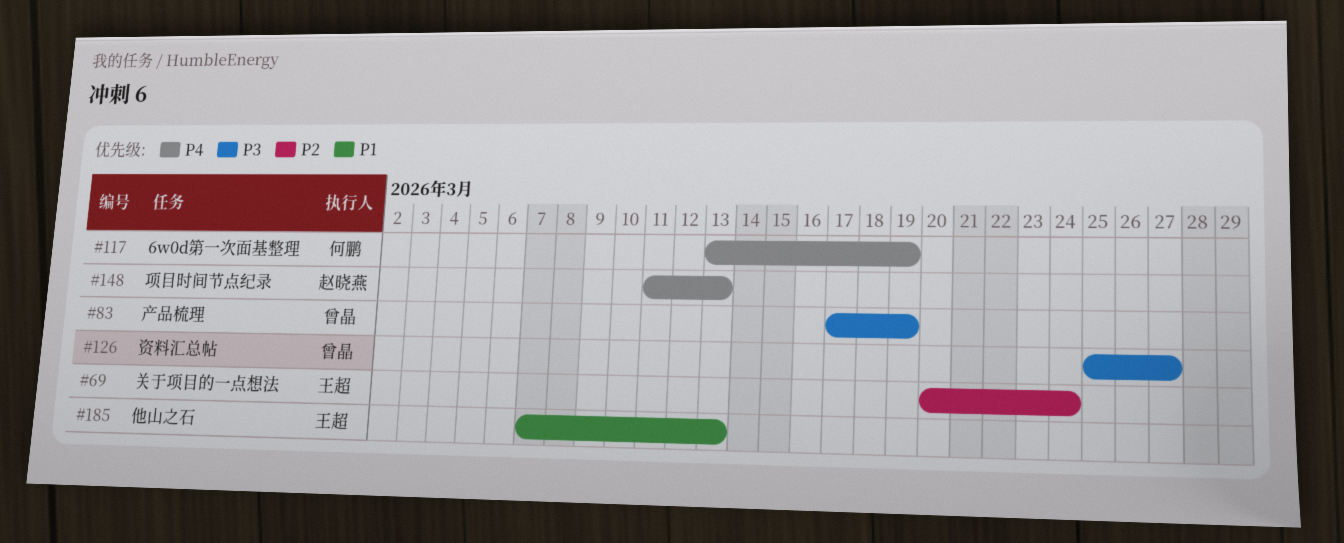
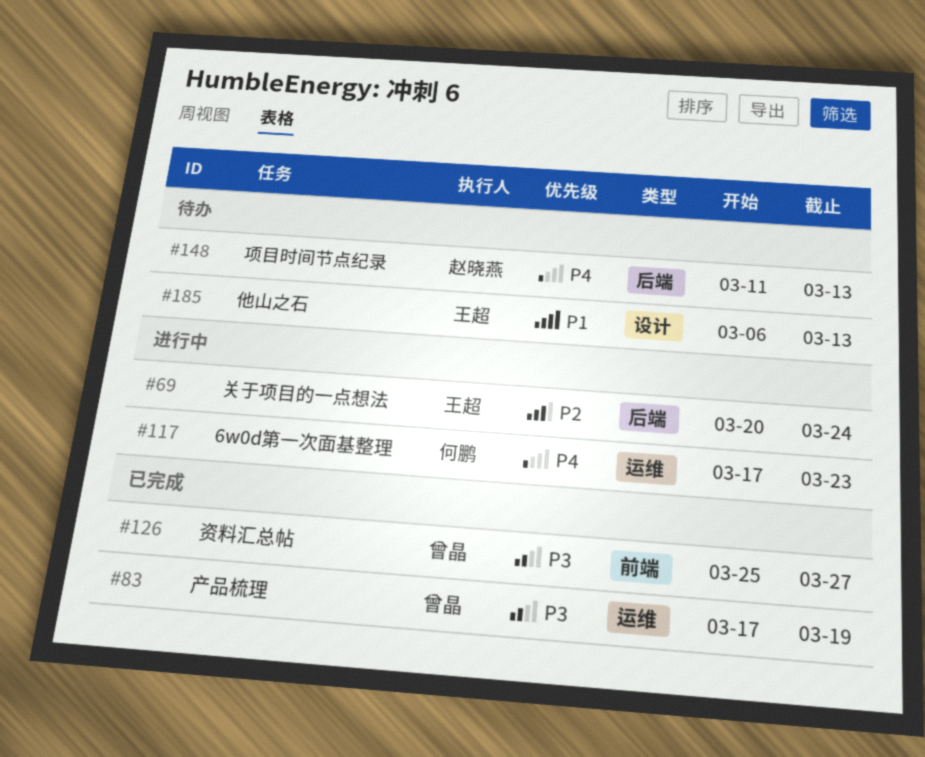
#117, start: Mar 13 -> Mar 17
#117, due: Mar 19 -> Mar 23
#185, start: Mar 7 -> Mar 6

